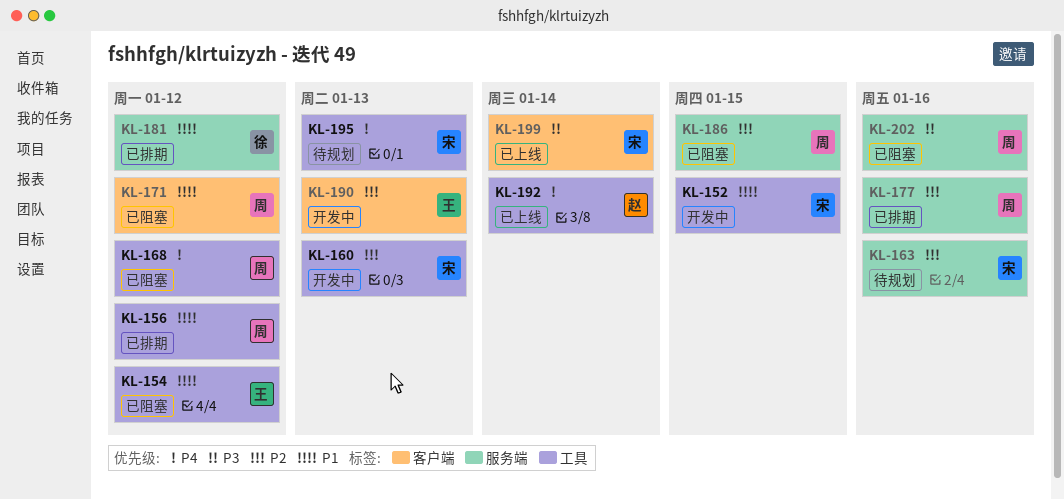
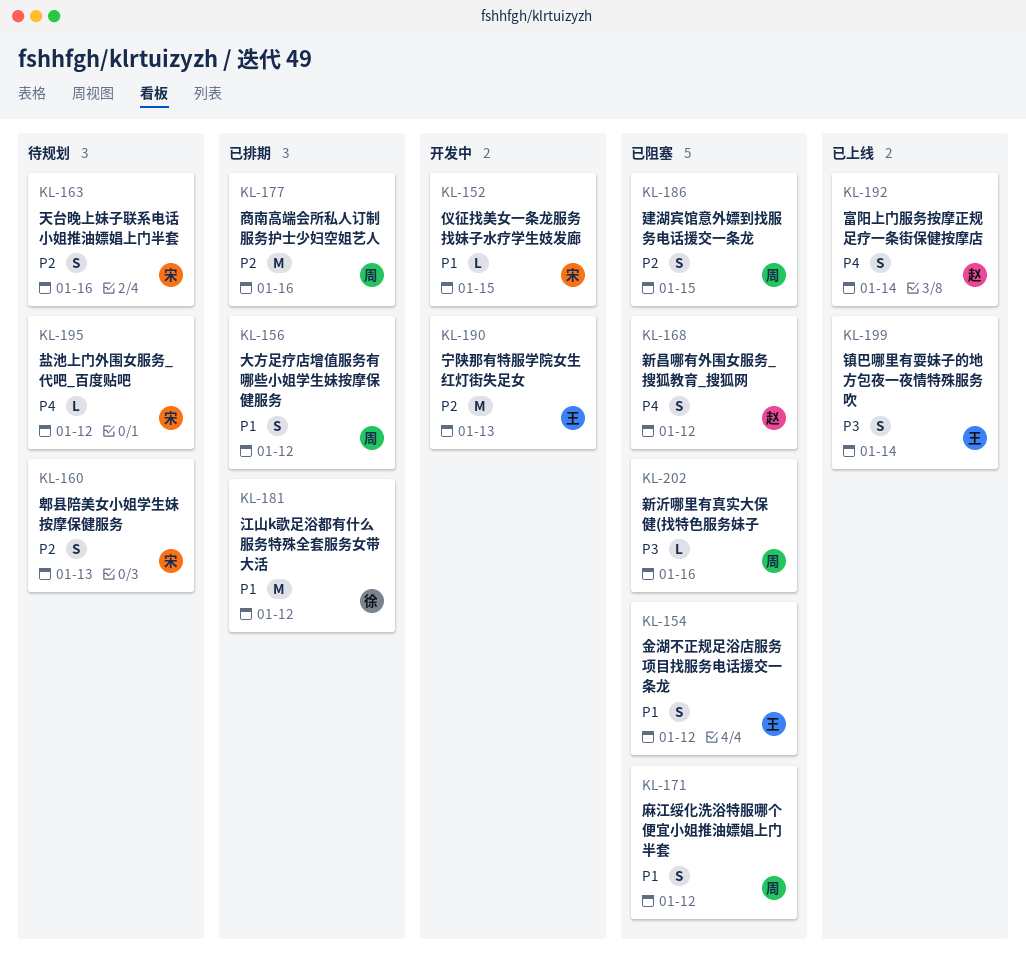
KL-160, status: 开发中 -> 待规划
KL-168, owner: 周 -> 赵
KL-195, due: Jan 13 -> Jan 12
KL-199, owner: 宋 -> 王

